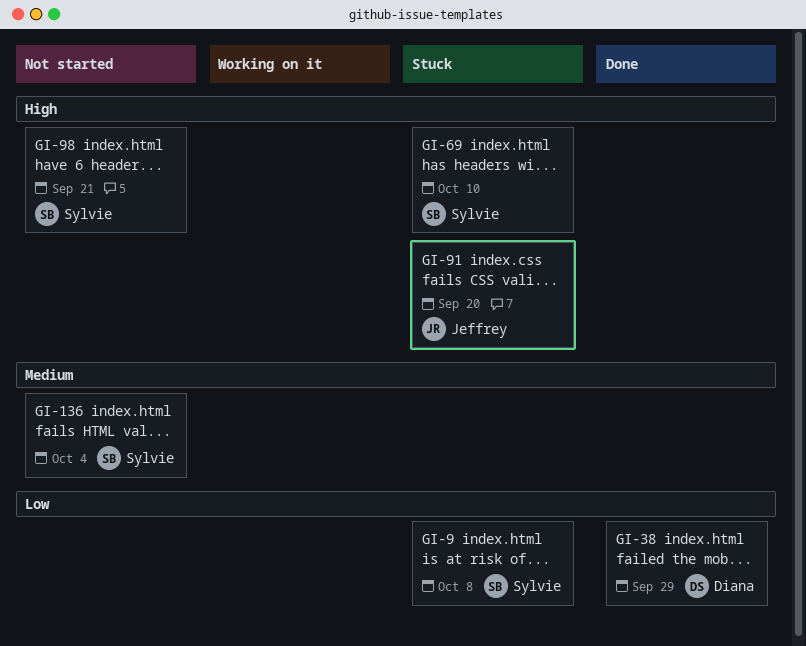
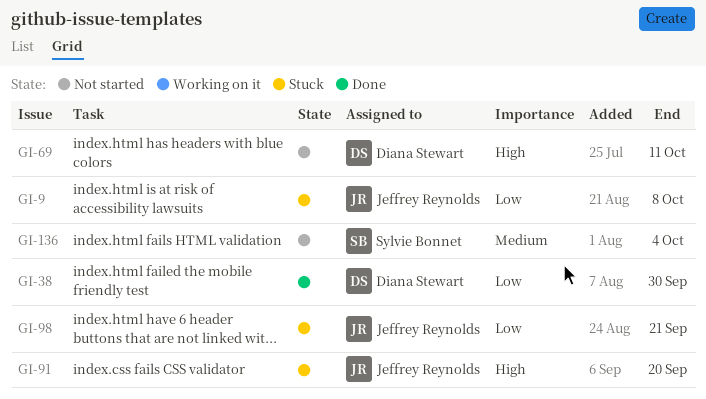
GI-9, owner: Sylvie Bonnet -> Jeffrey Reynolds
GI-38, due: Sep 29 -> Sep 30
GI-69, status: Stuck -> Not started
GI-69, owner: Sylvie Bonnet -> Diana Stewart
GI-69, due: Oct 10 -> Oct 11
GI-98, status: Not started -> Stuck
GI-98, owner: Sylvie Bonnet -> Jeffrey Reynolds
GI-98, priority: High -> Low

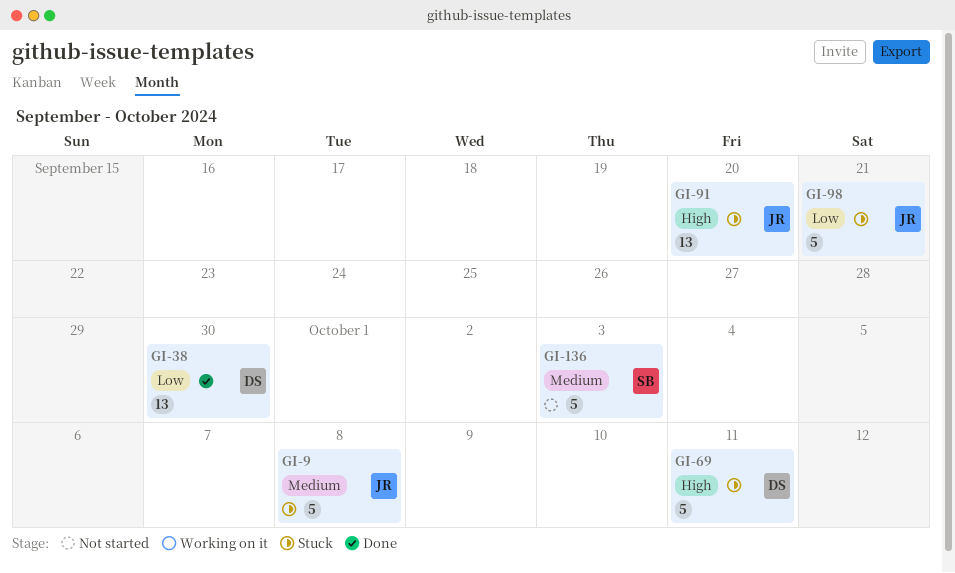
GI-9, priority: Low -> Medium
GI-69, status: Not started -> Stuck
GI-136, due: Oct 4 -> Oct 3

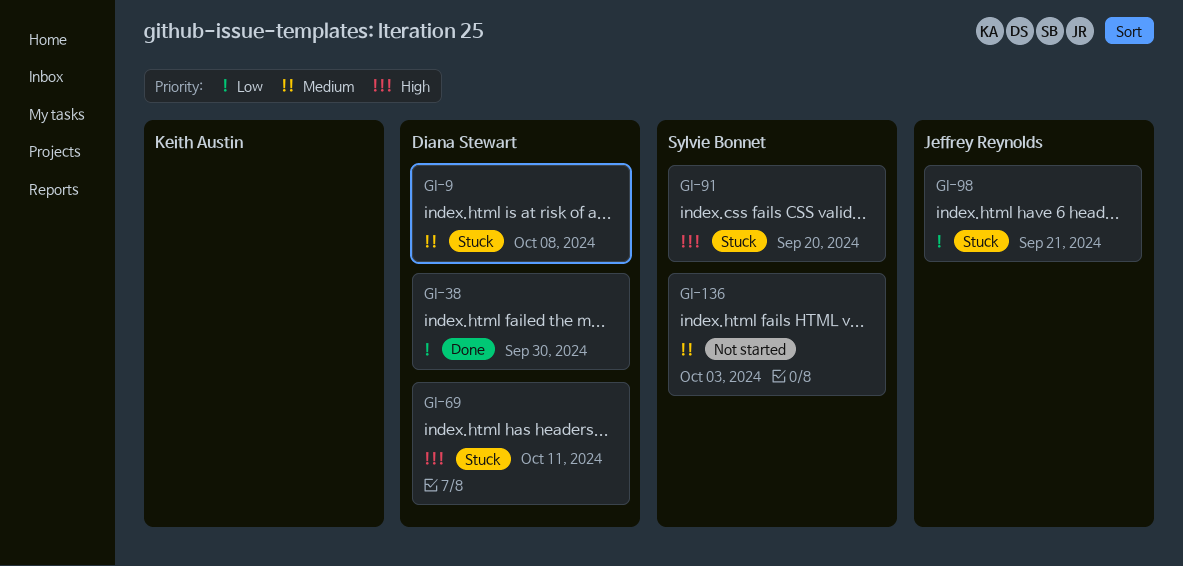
GI-9, owner: Jeffrey Reynolds -> Diana Stewart
GI-91, owner: Jeffrey Reynolds -> Sylvie Bonnet

